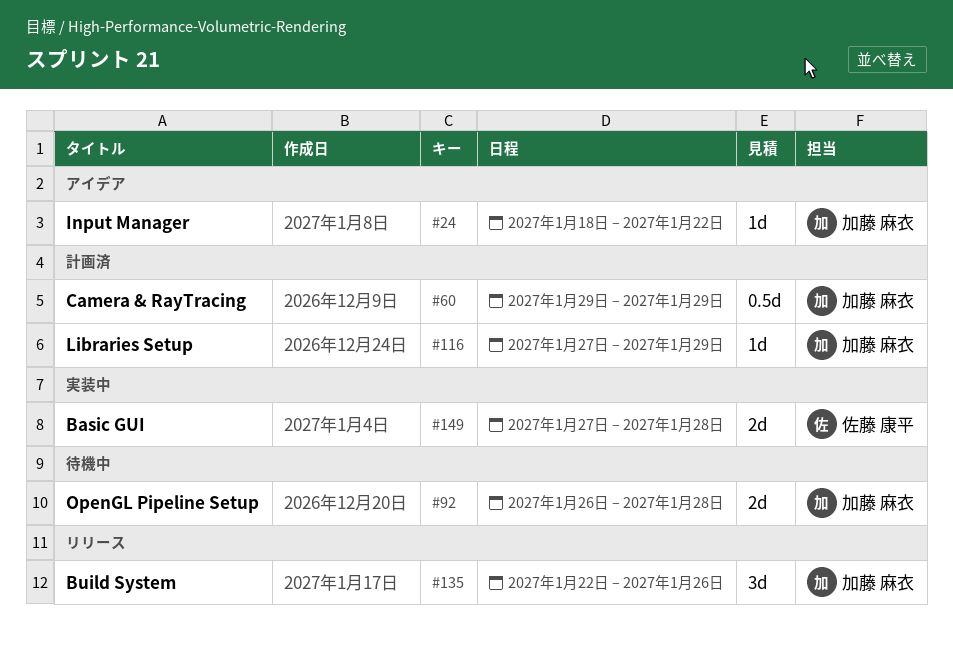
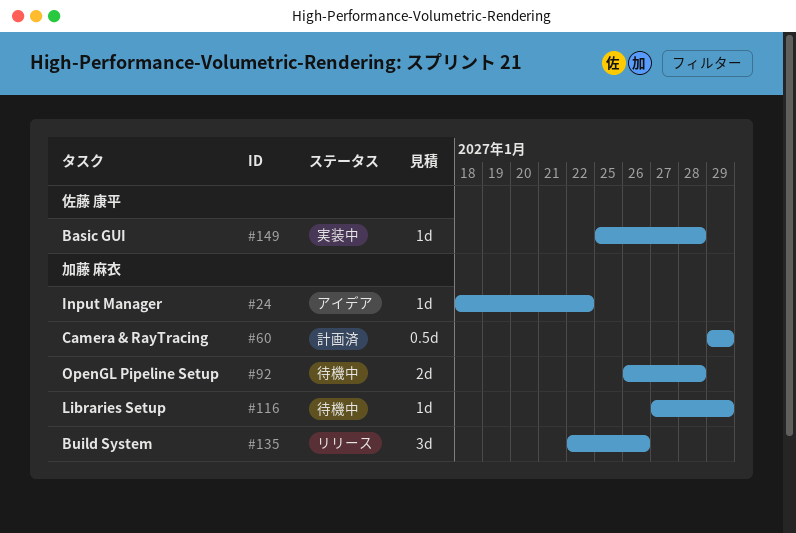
#116, status: 計画済 -> 待機中
#149, estimate: 2d -> 1d
#149, start: Jan 27 -> Jan 25

